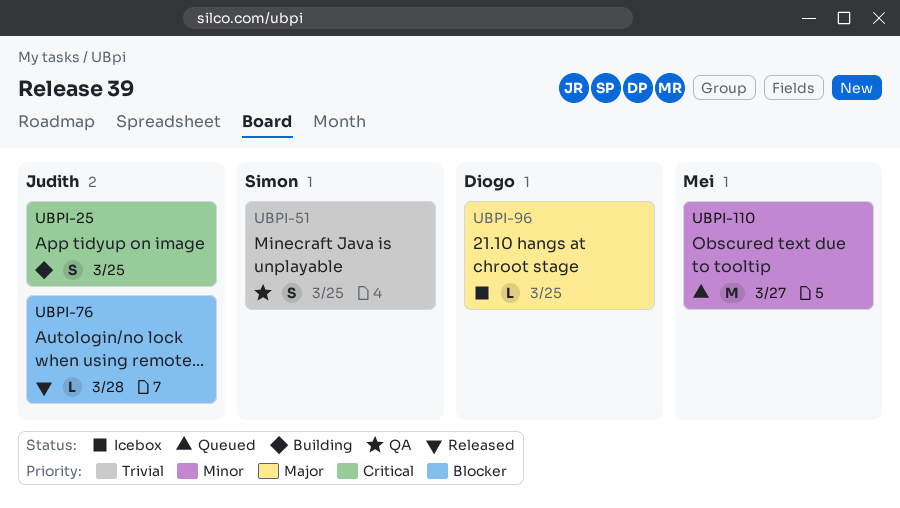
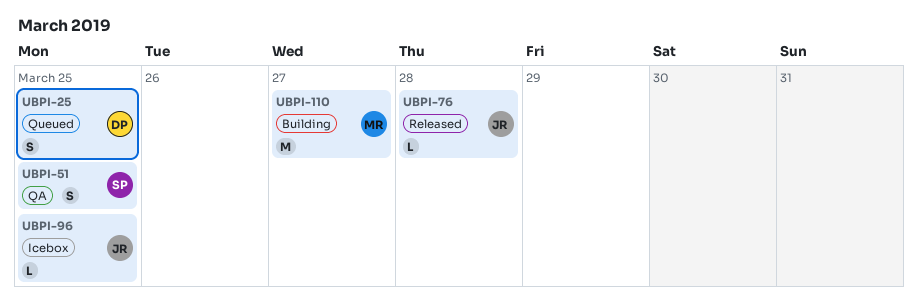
UBPI-25, status: Building -> Queued
UBPI-25, owner: Judith -> Diogo
UBPI-96, owner: Diogo -> Judith
UBPI-110, status: Queued -> Building

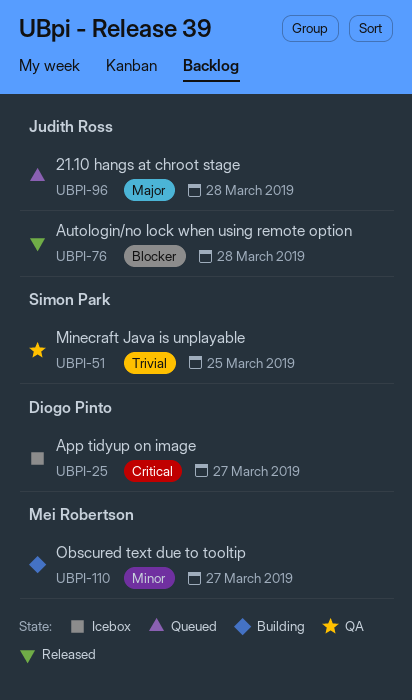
UBPI-25, status: Queued -> Icebox
UBPI-25, due: Mar 25 -> Mar 27
UBPI-96, status: Icebox -> Queued
UBPI-96, due: Mar 25 -> Mar 28

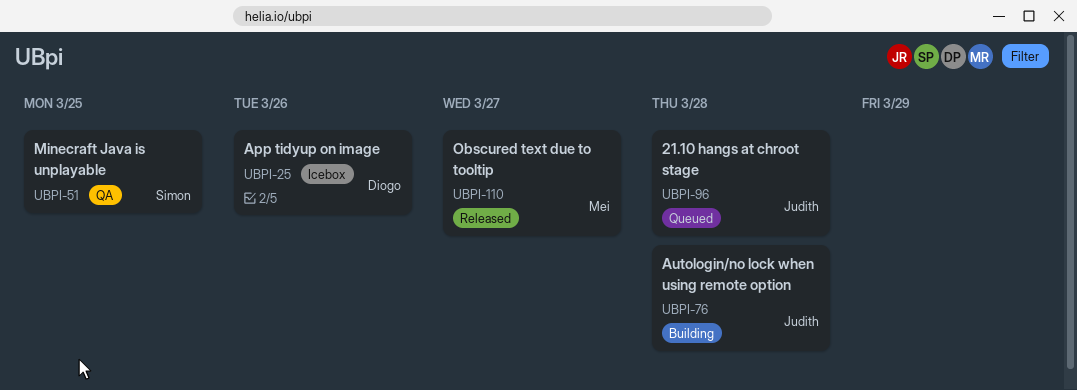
UBPI-25, due: Mar 27 -> Mar 26
UBPI-76, status: Released -> Building
UBPI-110, status: Building -> Released

